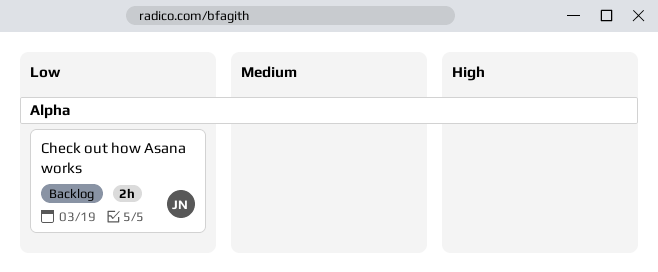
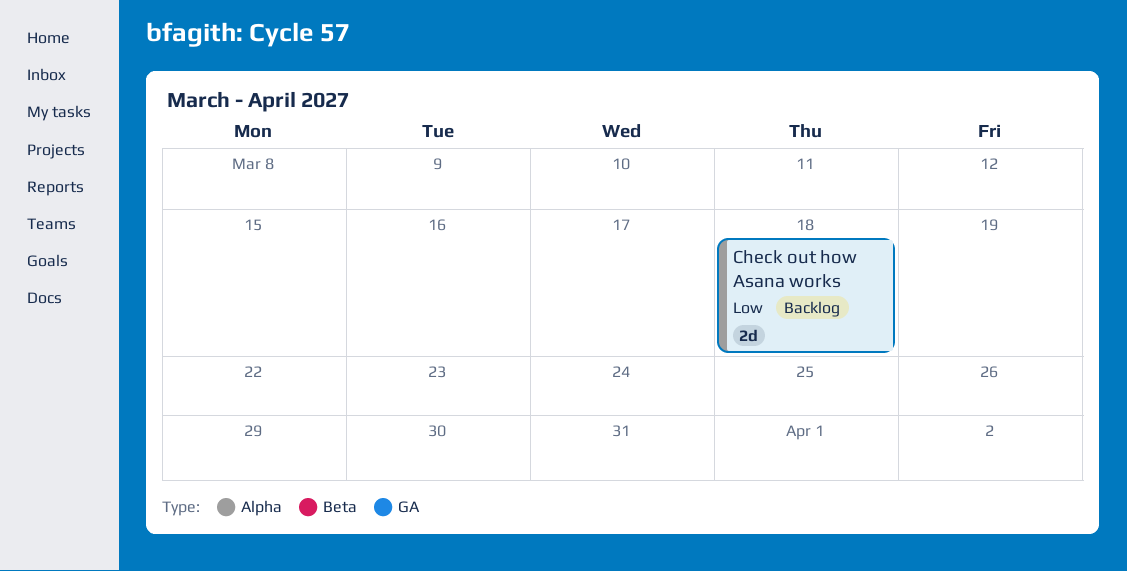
Check out how Asana works, estimate: 2h -> 2d
Check out how Asana works, due: Mar 19 -> Mar 18

